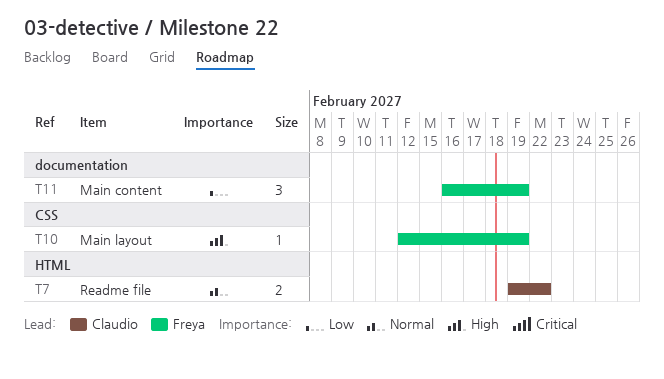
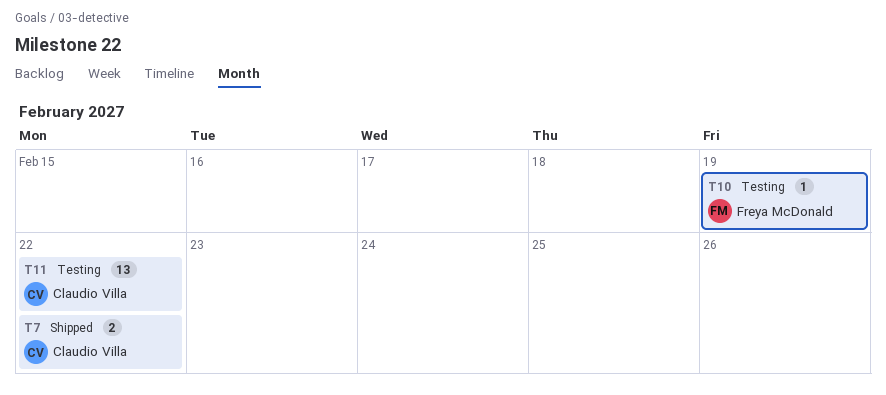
T11, owner: Freya McDonald -> Claudio Villa
T11, estimate: 3 -> 13
T11, due: Feb 19 -> Feb 22

